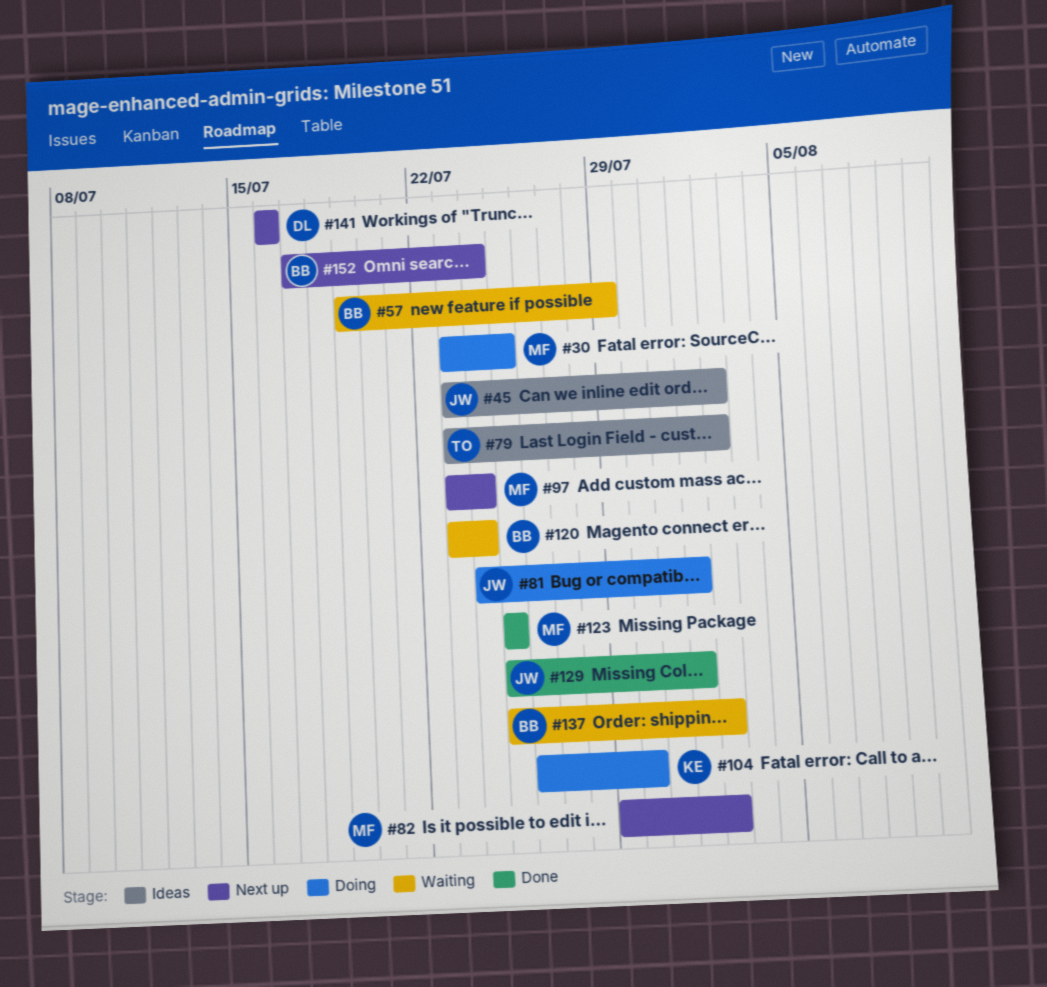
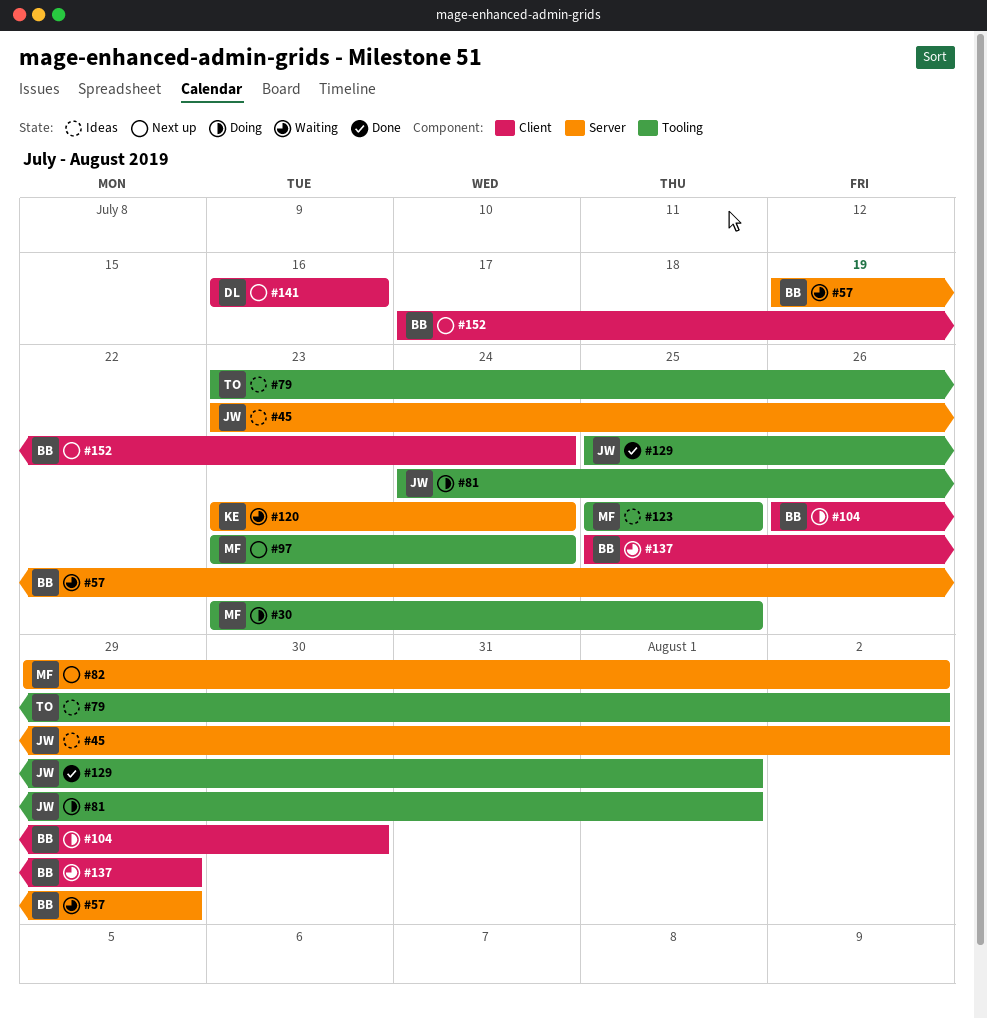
#104, owner: KE -> BB
#120, owner: BB -> KE
#123, status: Done -> Ideas
#137, due: Aug 2 -> Jul 29

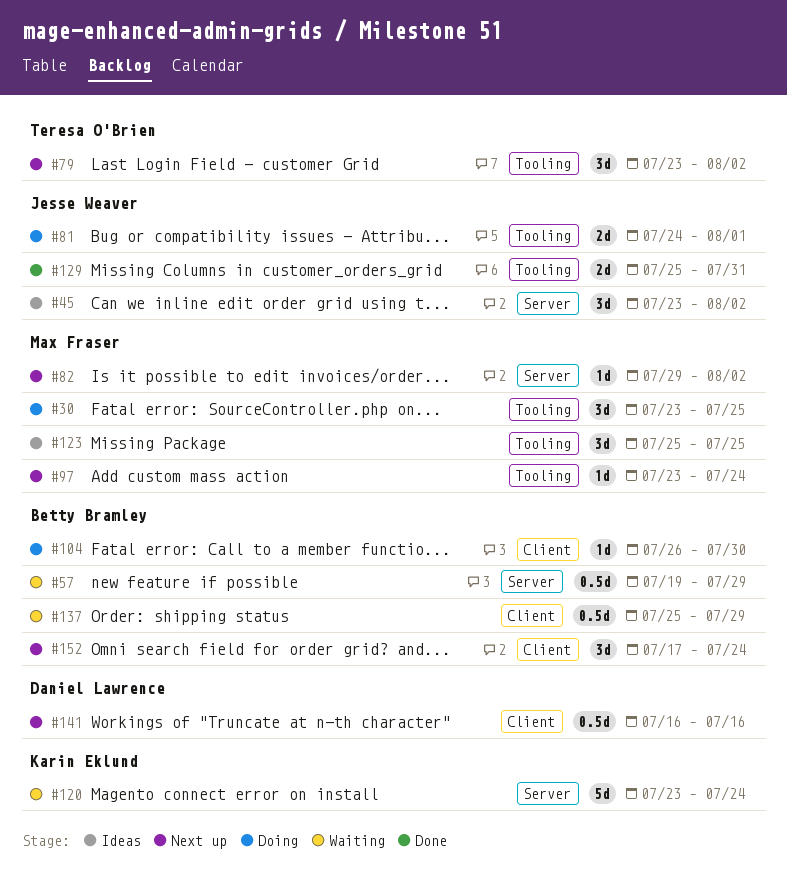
#79, status: Ideas -> Next up
#129, due: Aug 1 -> Jul 31

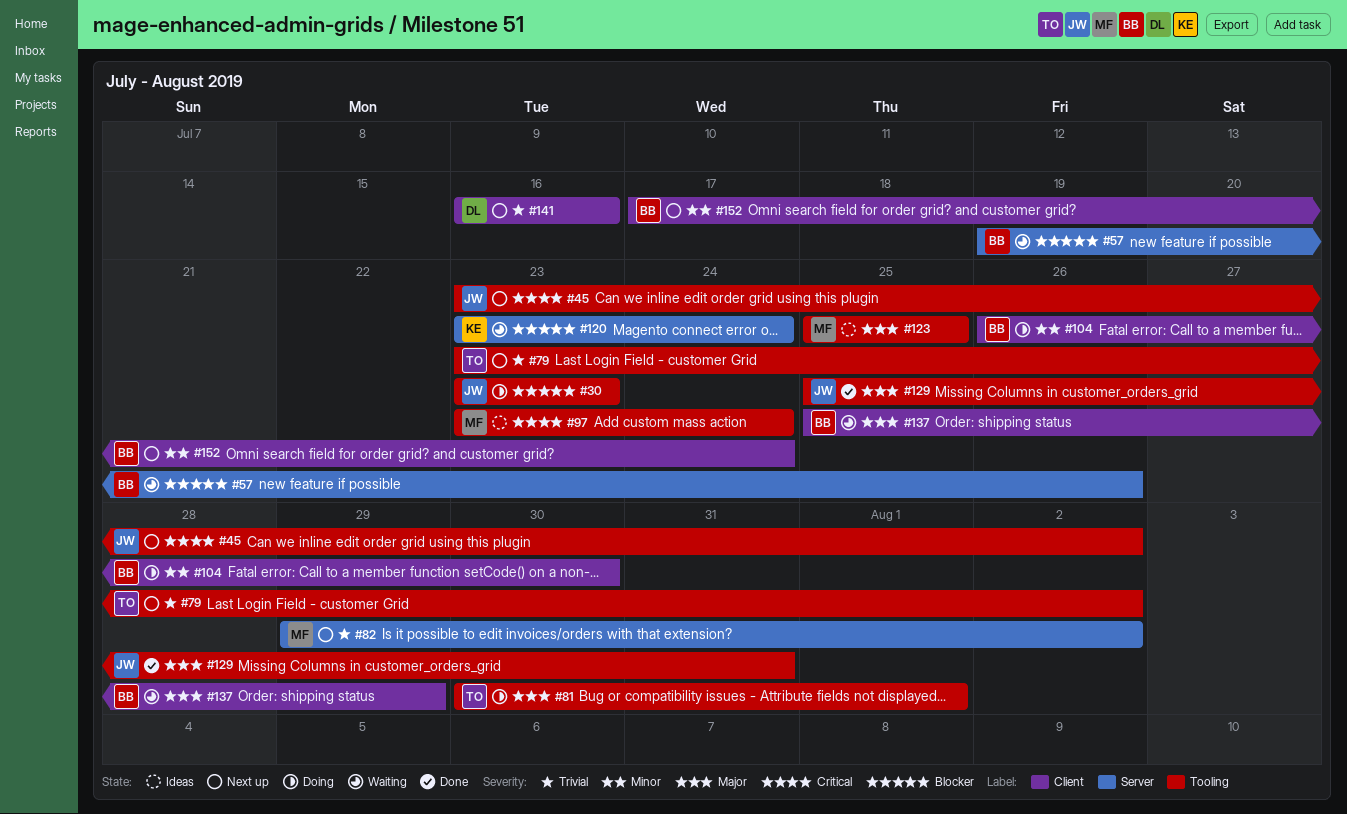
#30, owner: Max Fraser -> Jesse Weaver
#30, due: Jul 25 -> Jul 23
#45, status: Ideas -> Next up
#45, label: Server -> Tooling
#57, due: Jul 29 -> Jul 26
#81, owner: Jesse Weaver -> Teresa O'Brien
#81, start: Jul 24 -> Jul 30
#97, status: Next up -> Ideas

